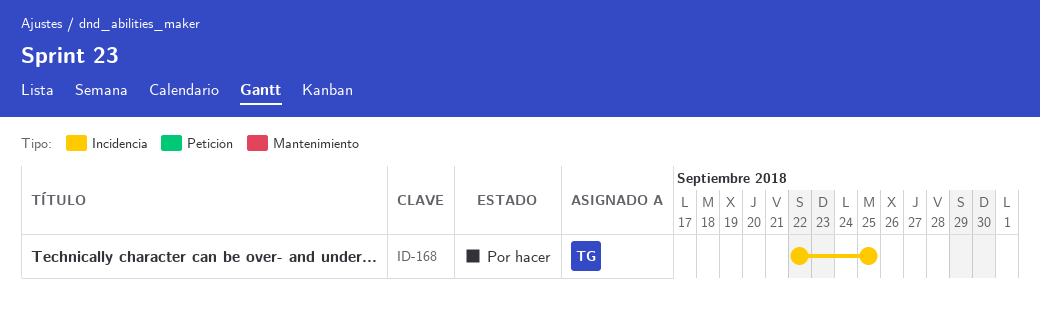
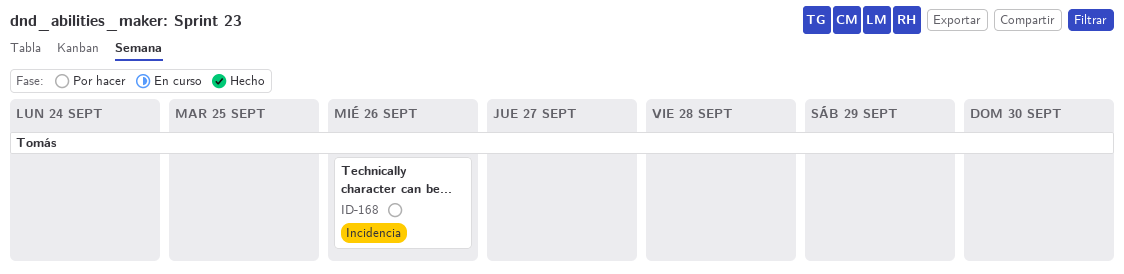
ID-168, due: Sep 25 -> Sep 26

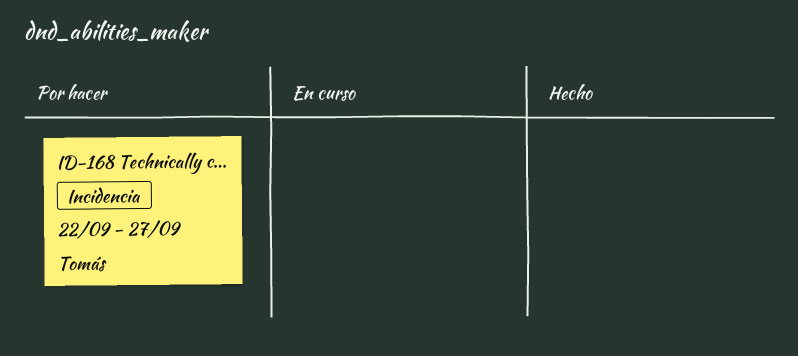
ID-168, due: Sep 26 -> Sep 27

